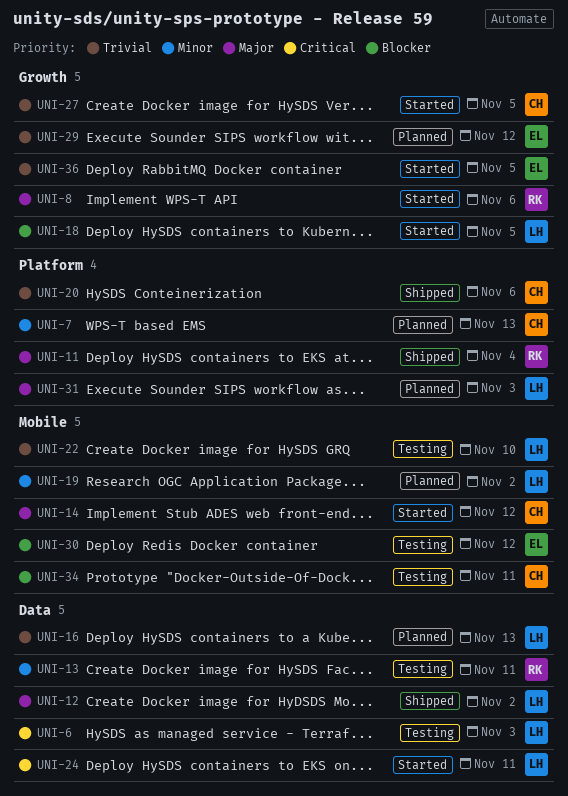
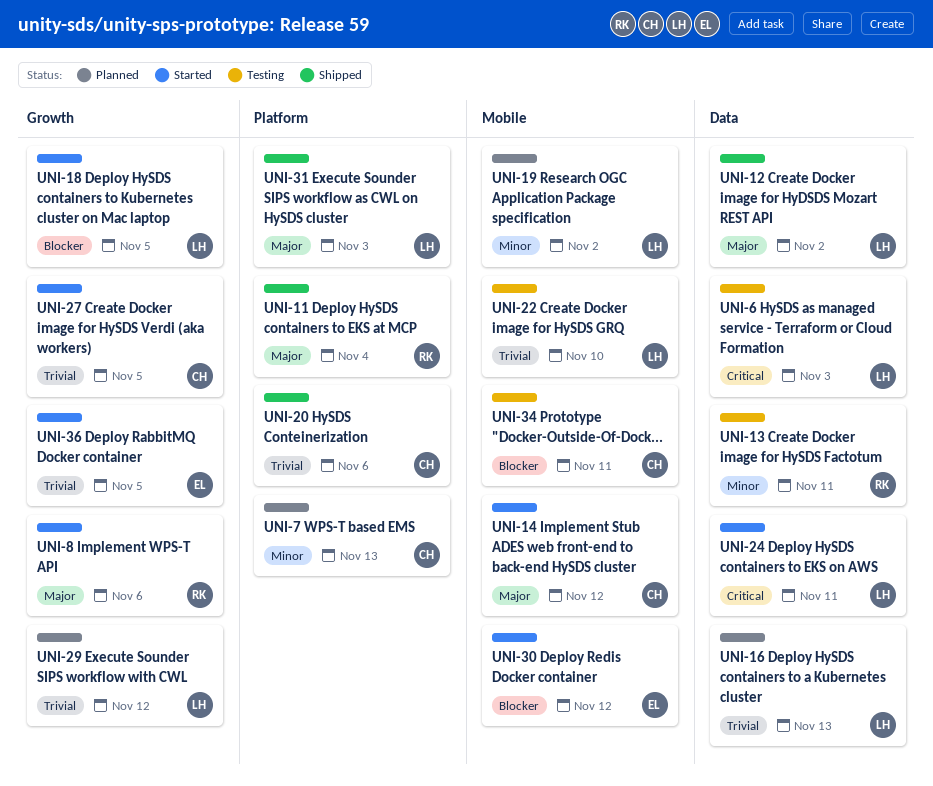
UNI-29, owner: EL -> LH
UNI-30, status: Testing -> Started
UNI-31, status: Planned -> Shipped

